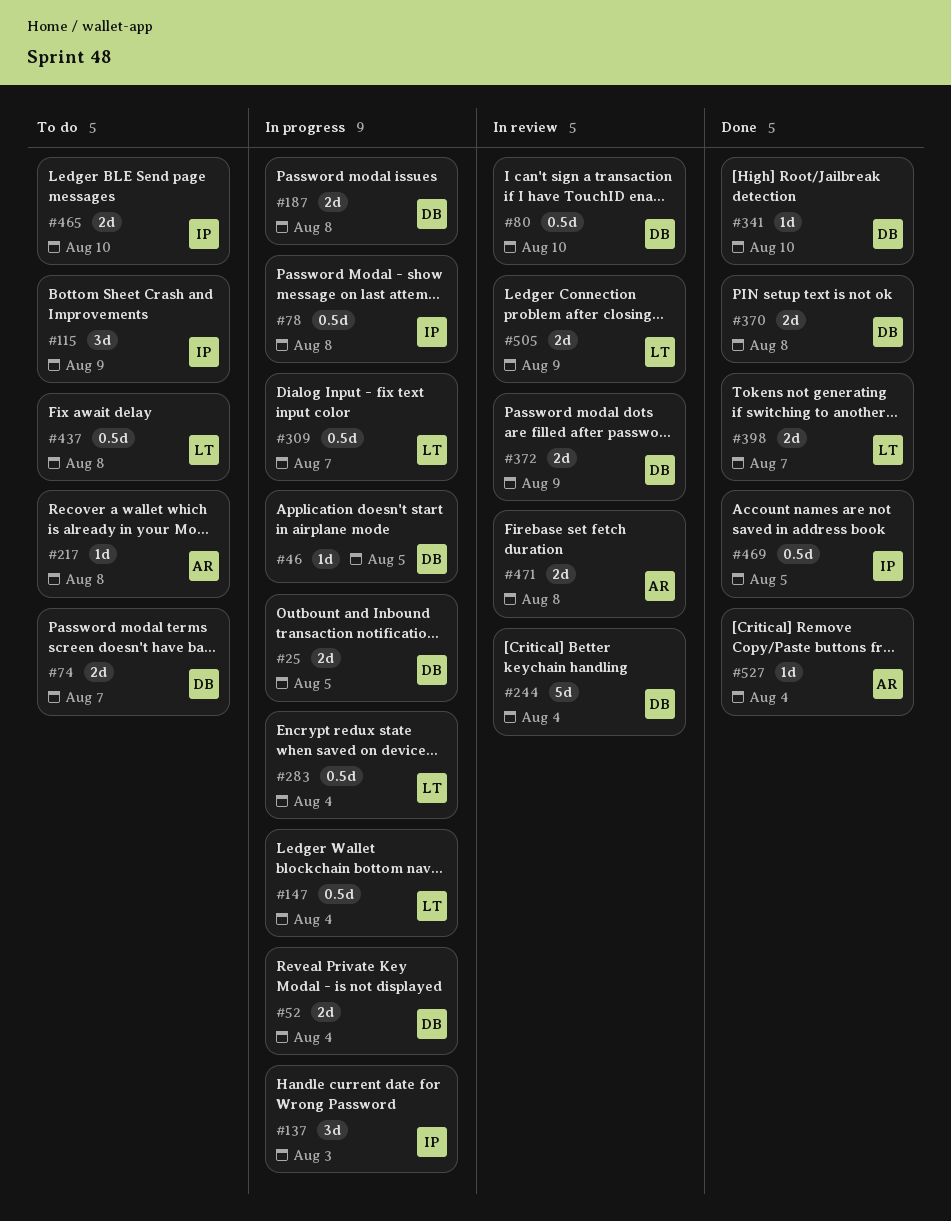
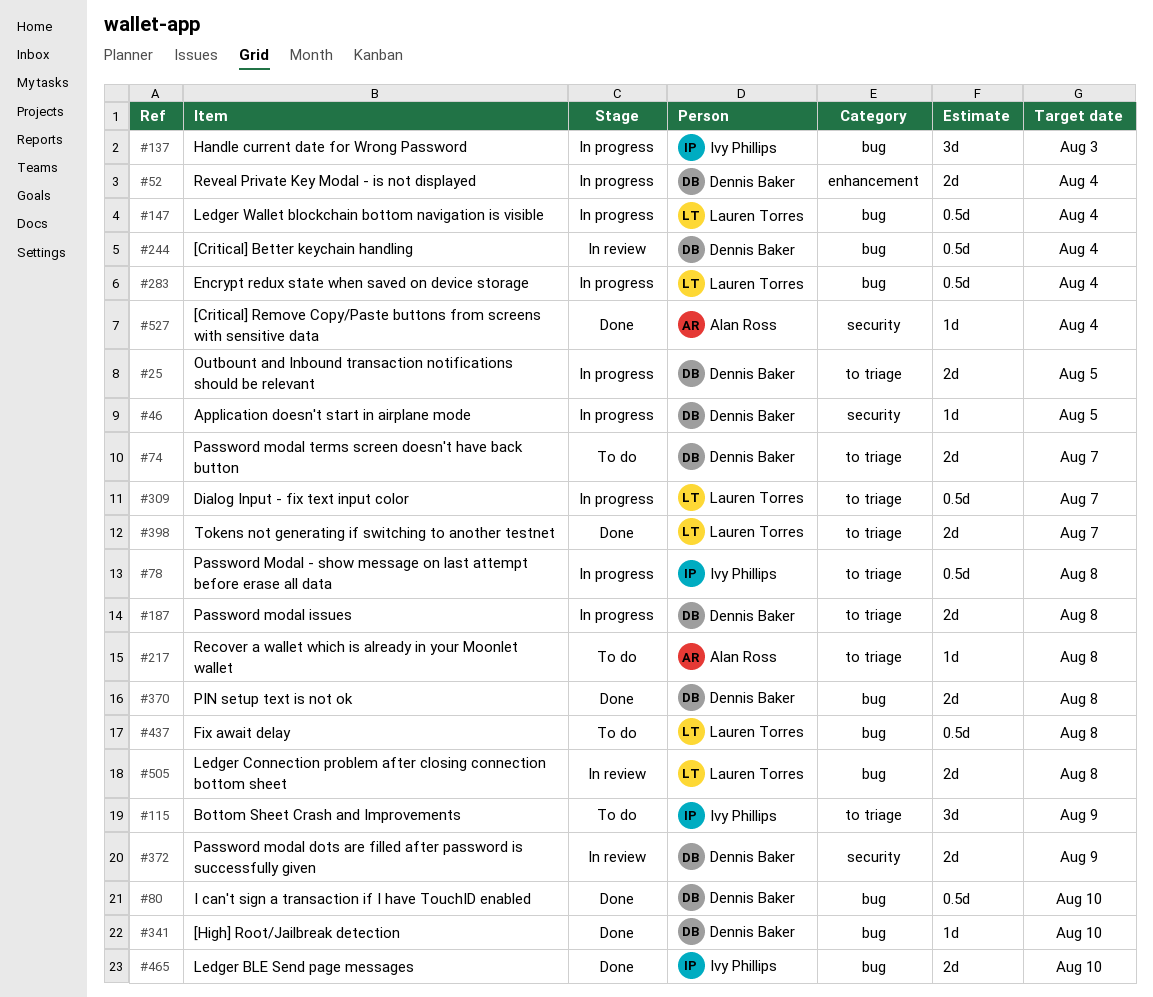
#80, status: In review -> Done
#244, estimate: 5d -> 0.5d
#465, status: To do -> Done
#469: present -> none
#471: present -> none
#505, due: Aug 9 -> Aug 8

